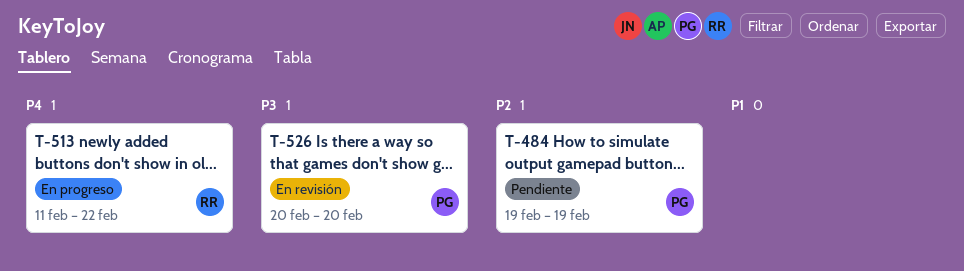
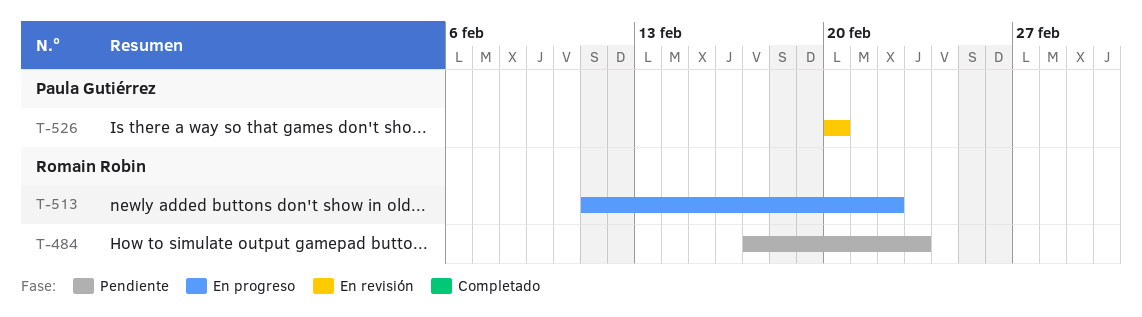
T-484, owner: Paula Gutiérrez -> Romain Robin
T-484, start: Feb 19 -> Feb 17
T-484, due: Feb 19 -> Feb 23

